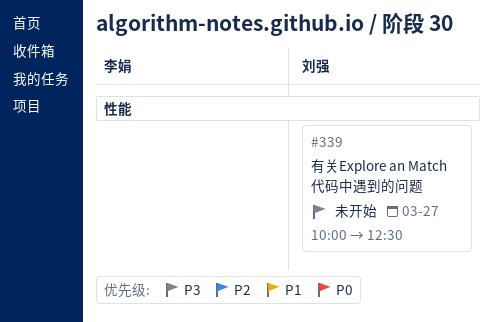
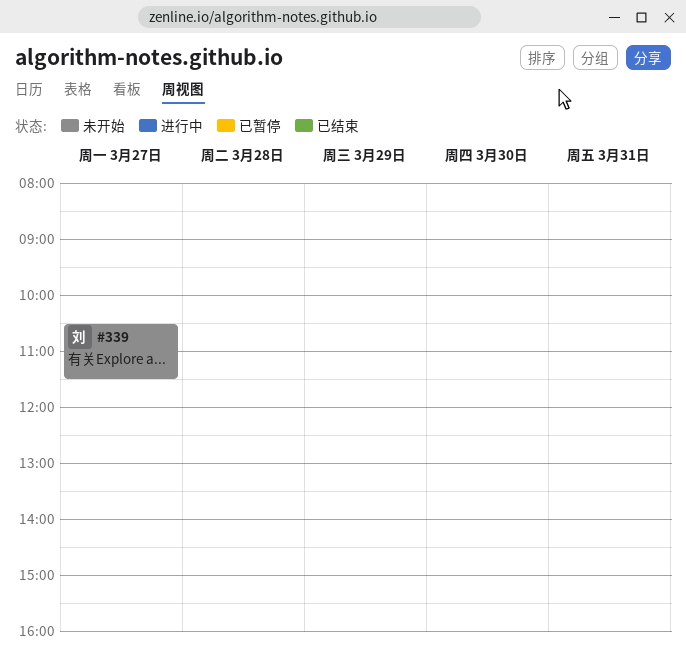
#339, begins: 10:00 -> 10:30
#339, ends: 12:30 -> 11:30

